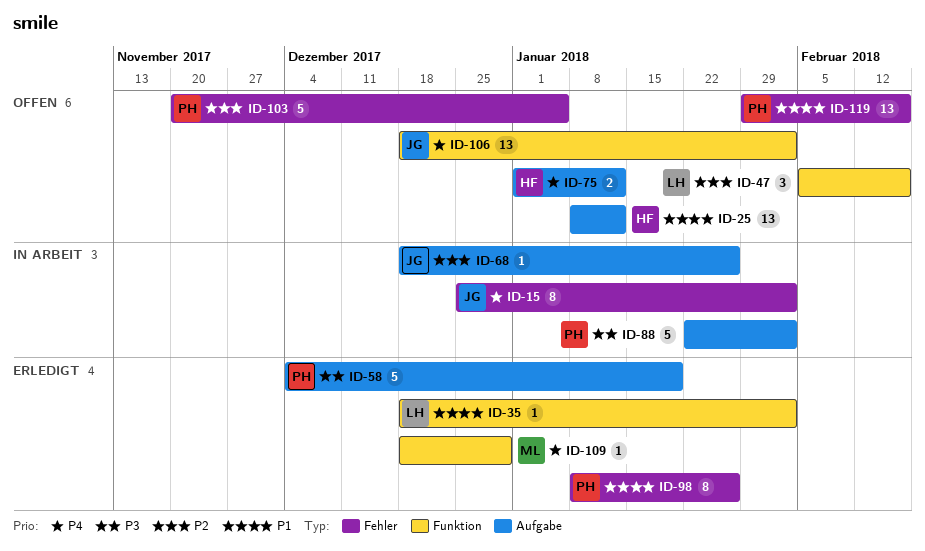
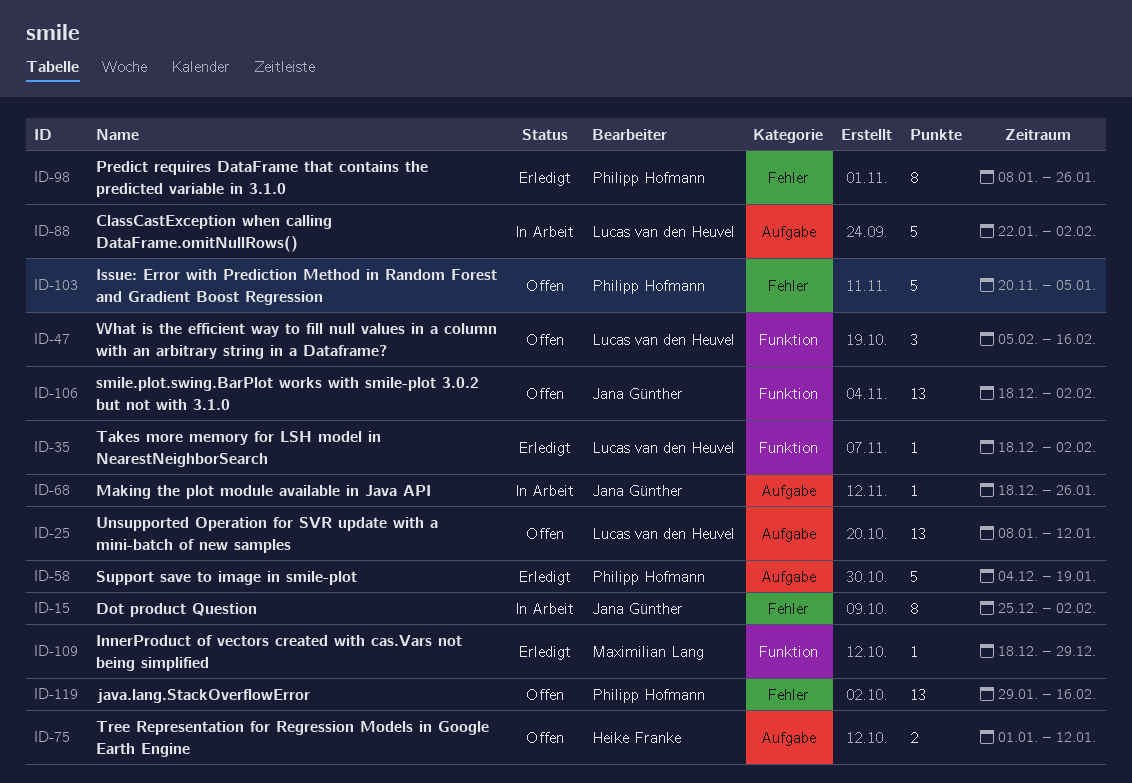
ID-25, owner: Heike Franke -> Lucas van den Heuvel
ID-88, owner: Philipp Hofmann -> Lucas van den Heuvel

